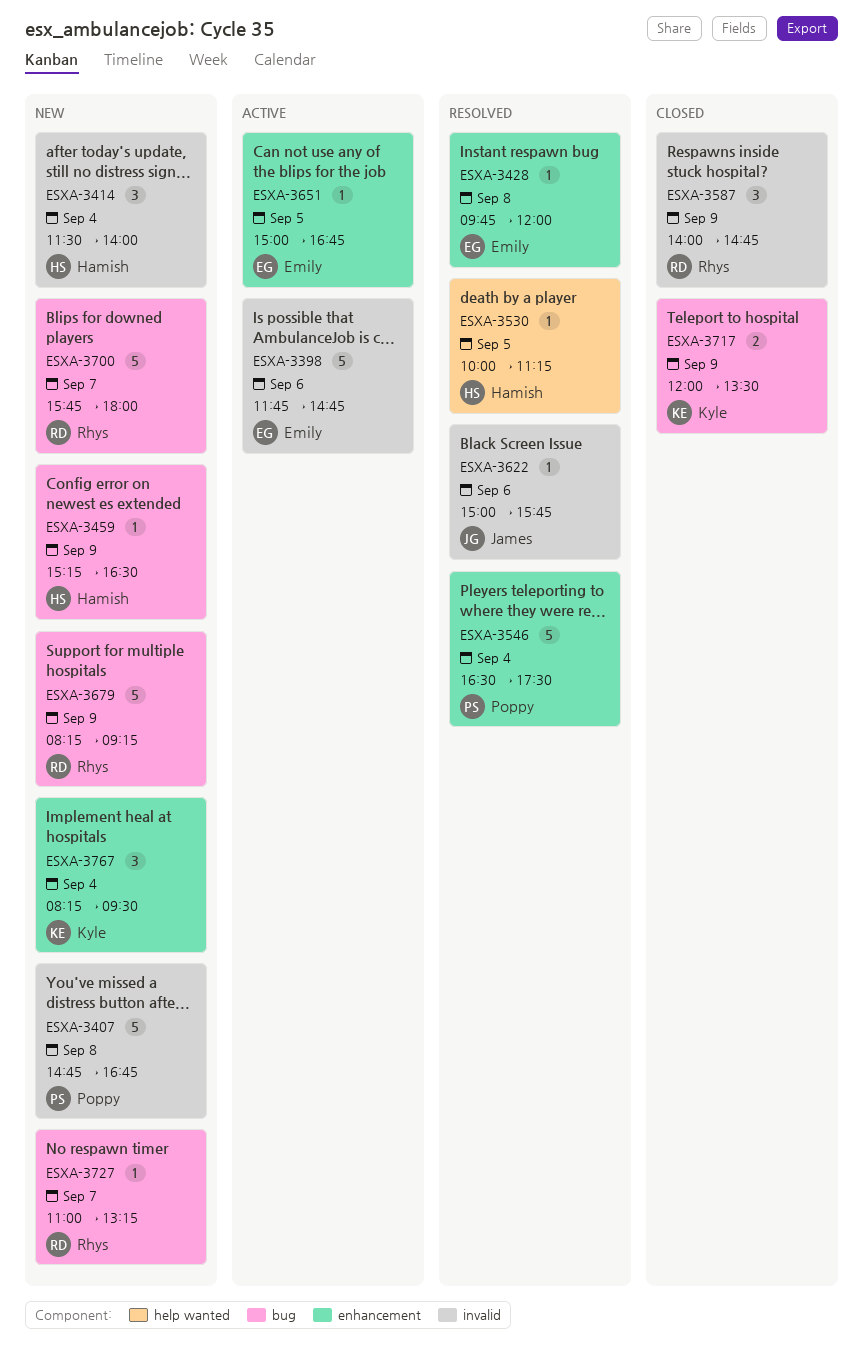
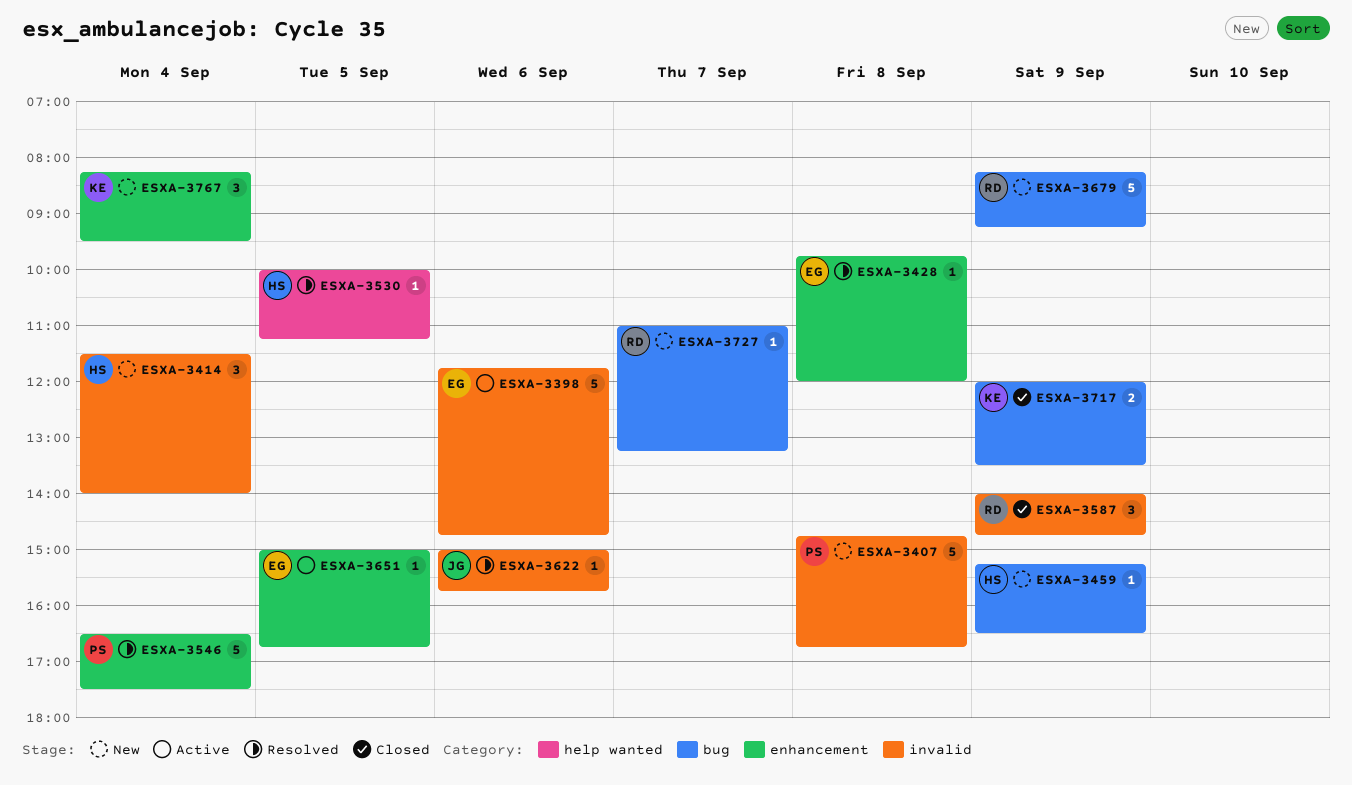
ESXA-3700: present -> none

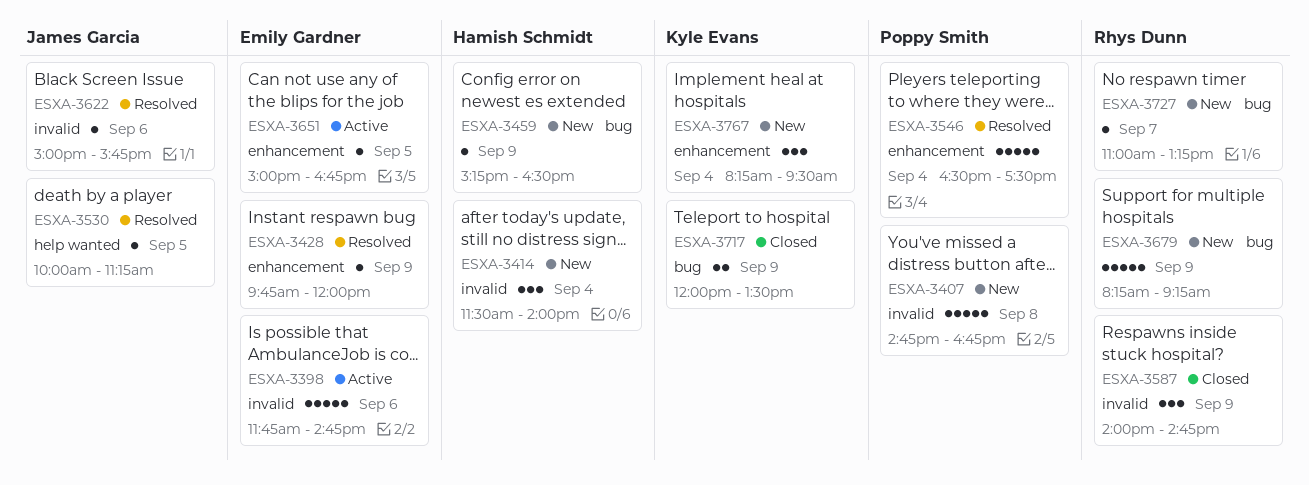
ESXA-3428, day: Sep 8 -> Sep 9
ESXA-3530, owner: Hamish Schmidt -> James Garcia

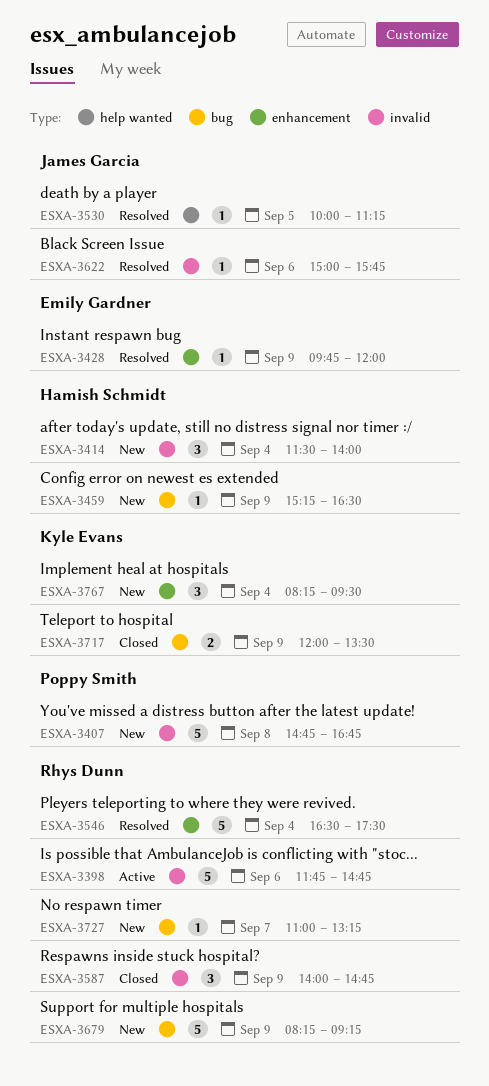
ESXA-3398, owner: Emily Gardner -> Rhys Dunn
ESXA-3546, owner: Poppy Smith -> Rhys Dunn
ESXA-3651: present -> none

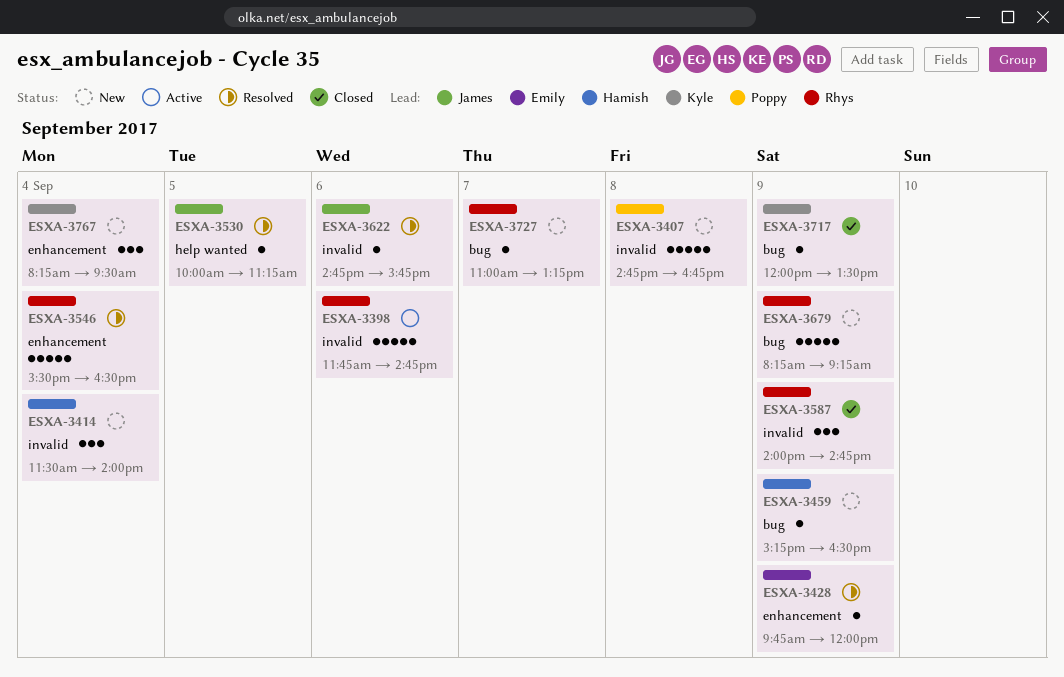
ESXA-3546, begins: 16:30 -> 15:30
ESXA-3546, ends: 17:30 -> 16:30
ESXA-3622, begins: 15:00 -> 14:45
ESXA-3717, estimate: 2 -> 1

